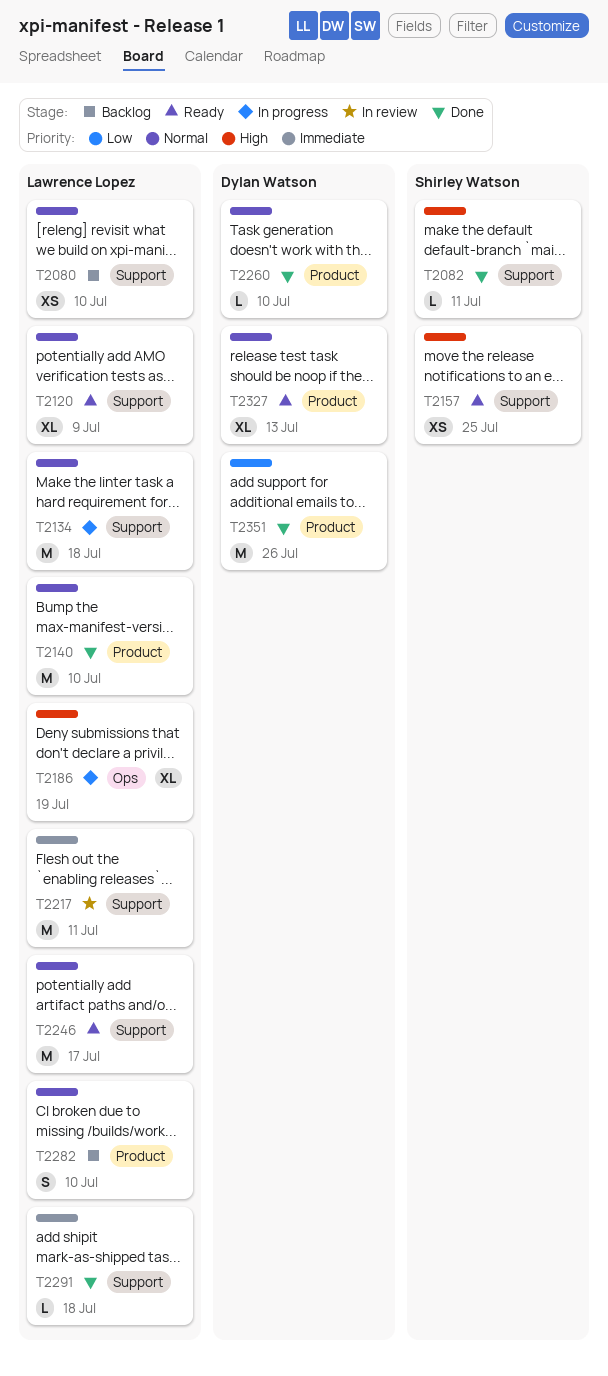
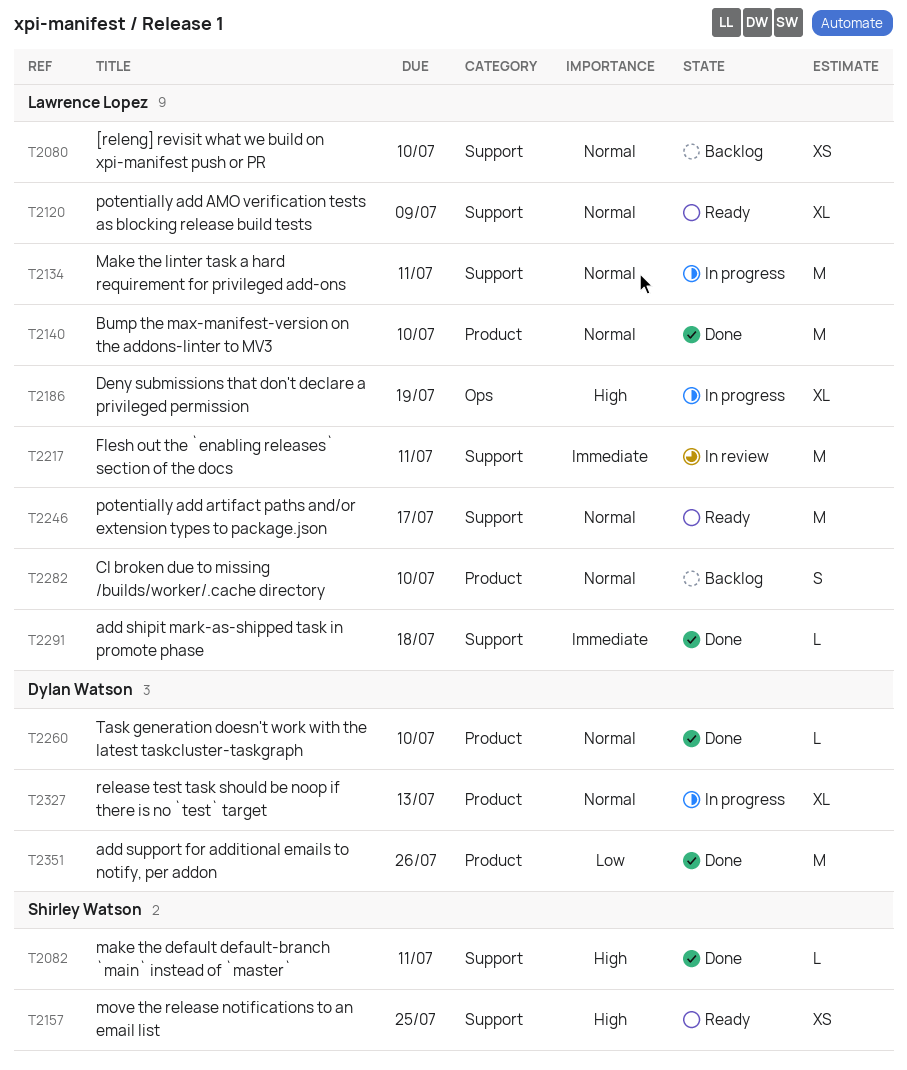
T2134, due: Jul 18 -> Jul 11
T2327, status: Ready -> In progress

